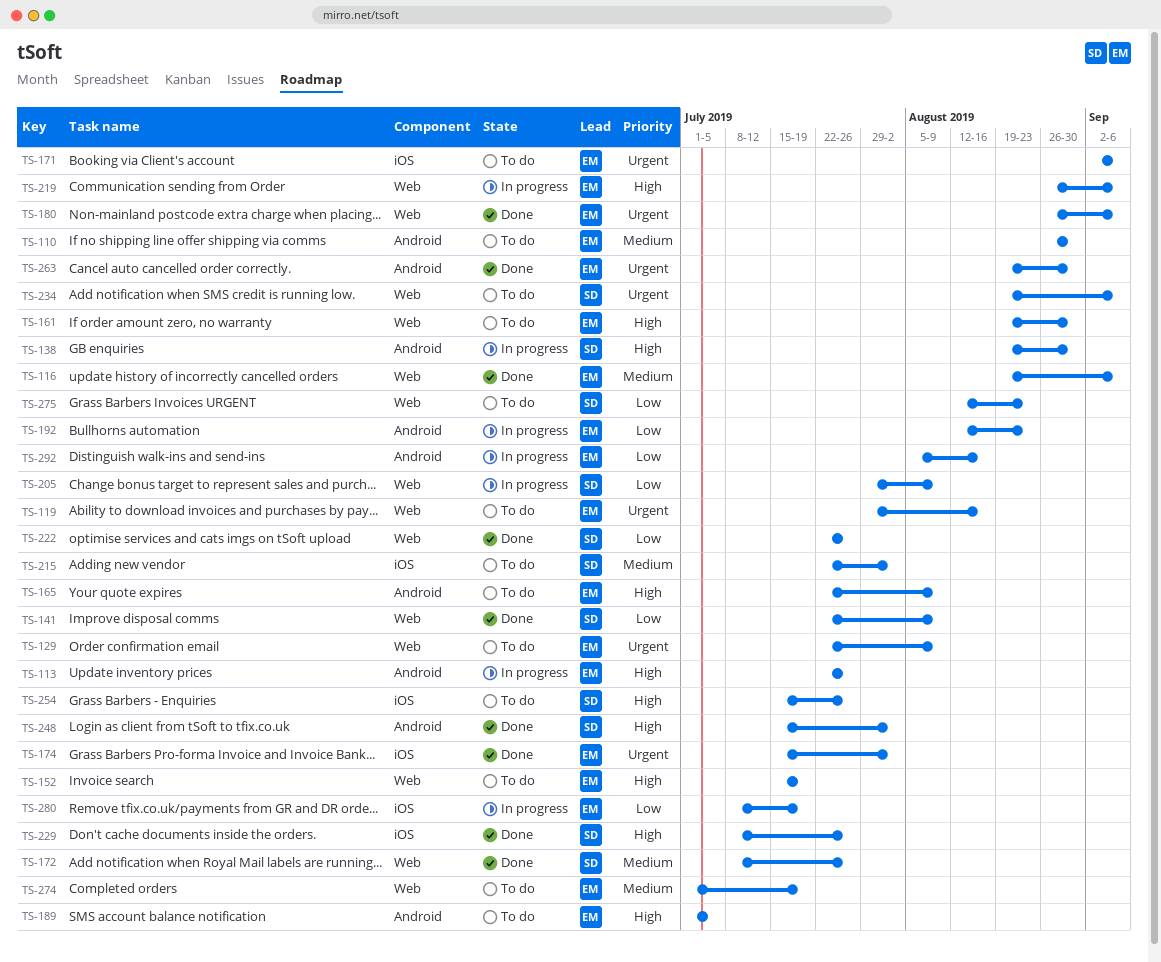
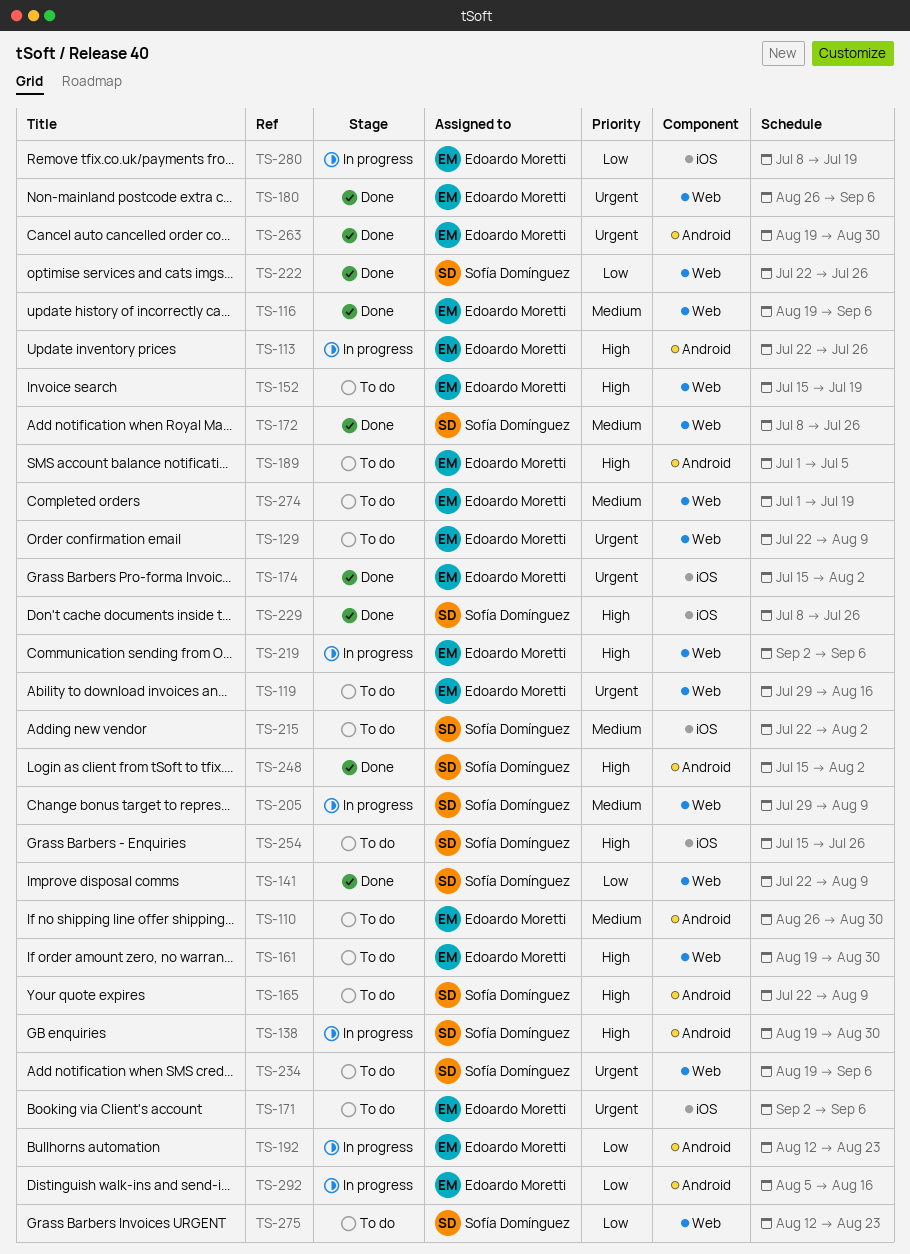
TS-165, owner: Edoardo Moretti -> Sofía Domínguez
TS-205, priority: Low -> Medium
TS-219, start: Aug 26 -> Sep 2

